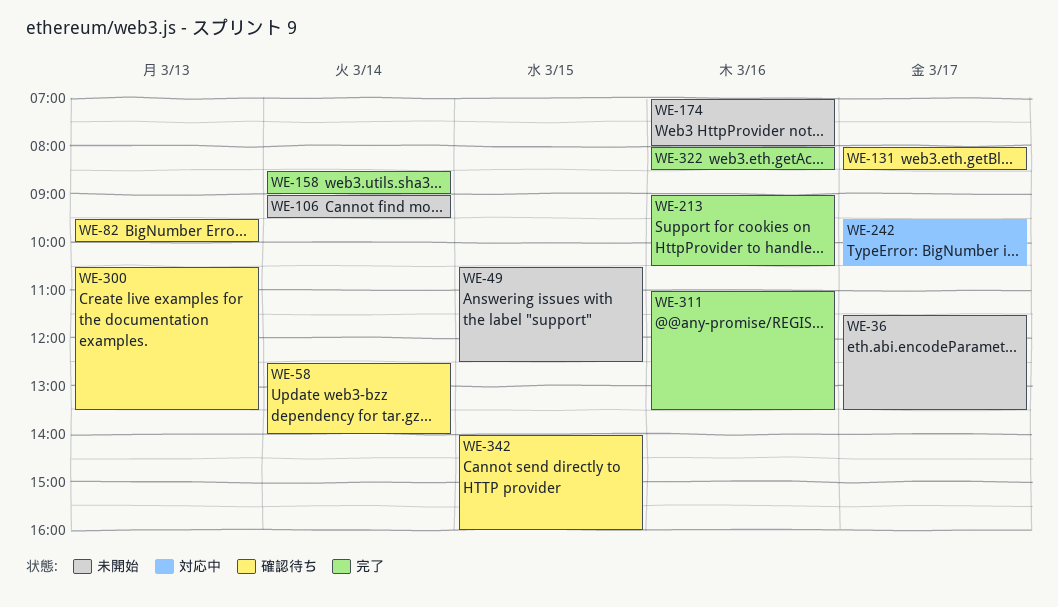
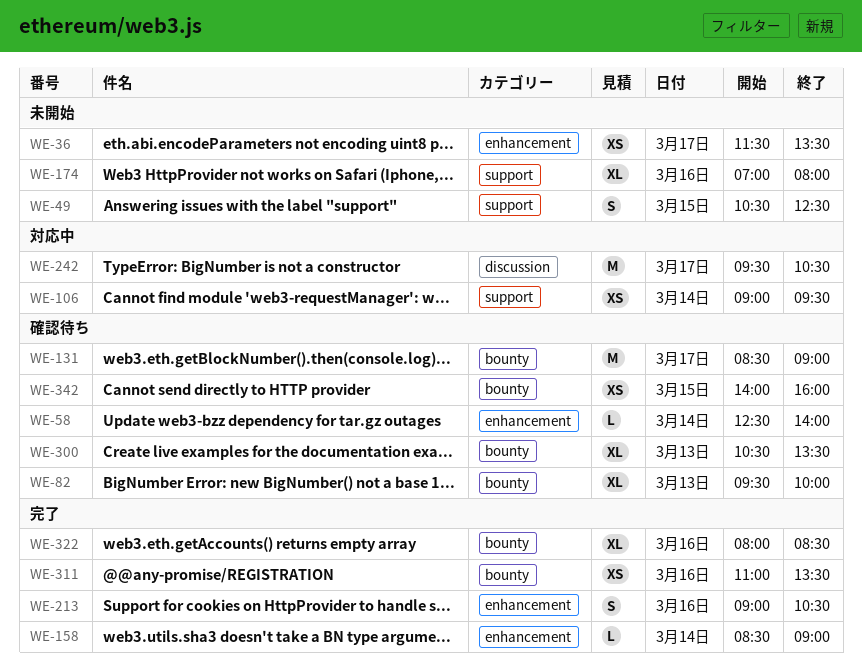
WE-106, status: 未開始 -> 対応中
WE-131, begins: 08:00 -> 08:30
WE-131, ends: 08:30 -> 09:00

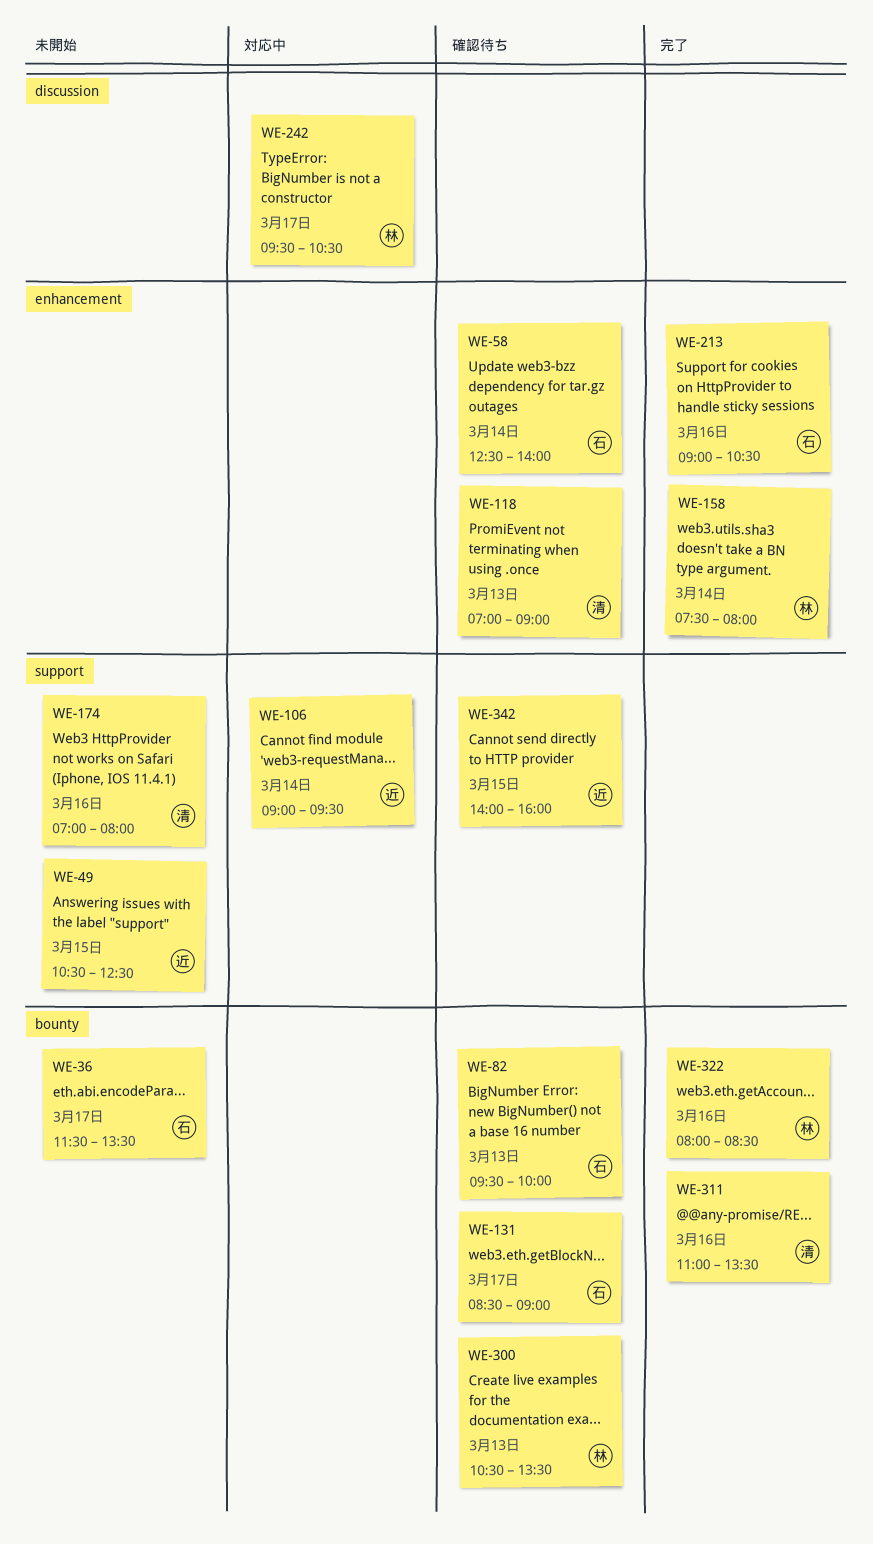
WE-36, label: enhancement -> bounty
WE-118: none -> present
WE-158, begins: 08:30 -> 07:30
WE-158, ends: 09:00 -> 08:00
WE-342, label: bounty -> support

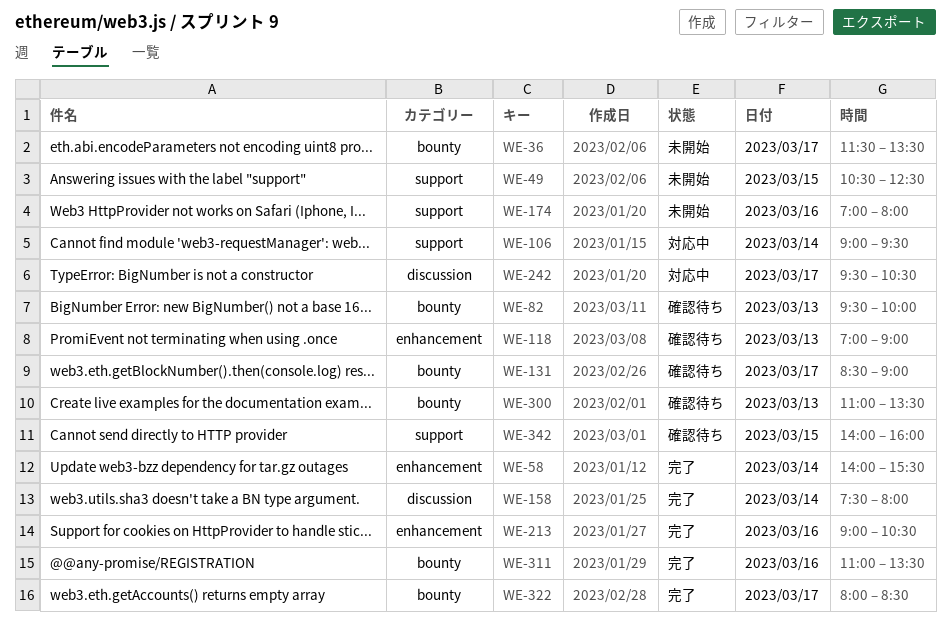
WE-58, status: 確認待ち -> 完了
WE-58, begins: 12:30 -> 14:00
WE-58, ends: 14:00 -> 15:30
WE-158, label: enhancement -> discussion
WE-300, begins: 10:30 -> 11:00
WE-322, day: Mar 16 -> Mar 17

